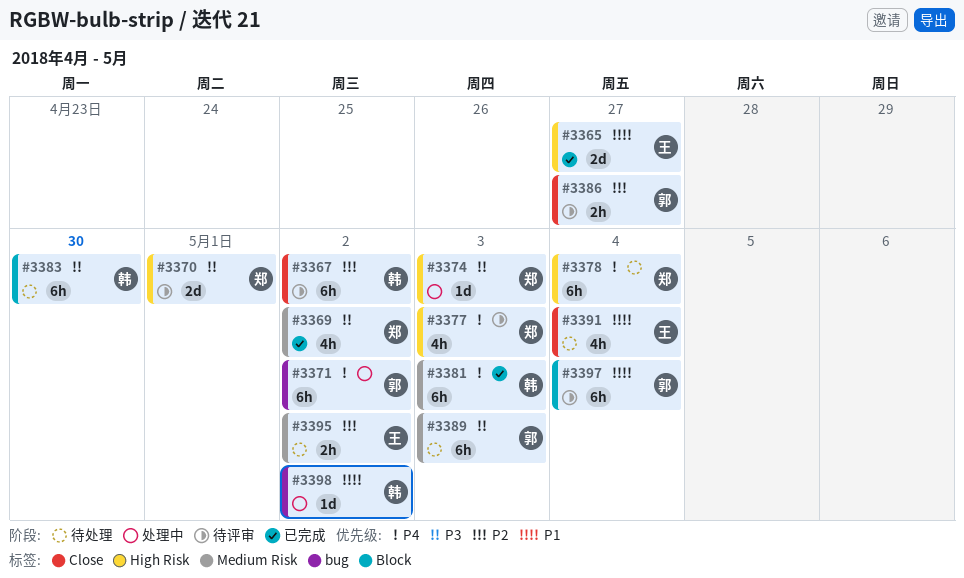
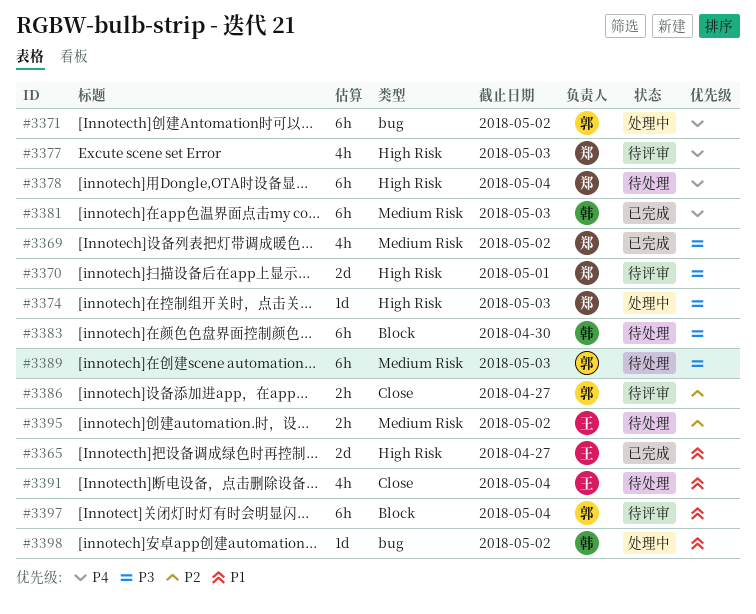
#3367: present -> none

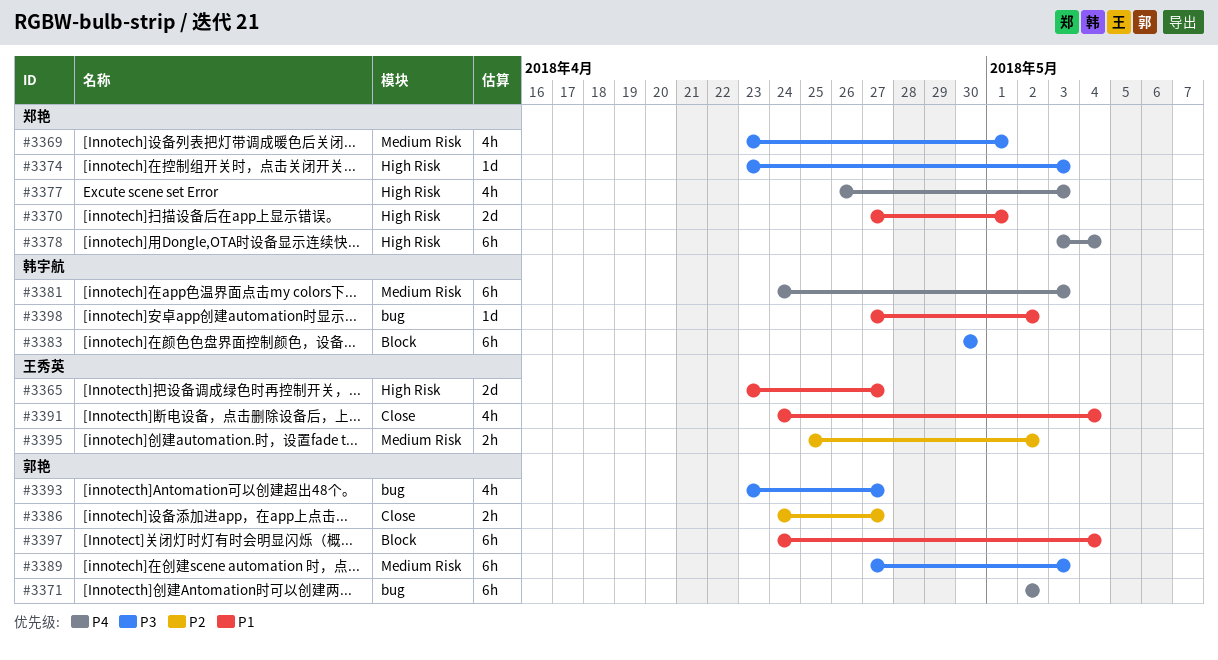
#3369, due: May 2 -> May 1
#3370, priority: P3 -> P1
#3393: none -> present

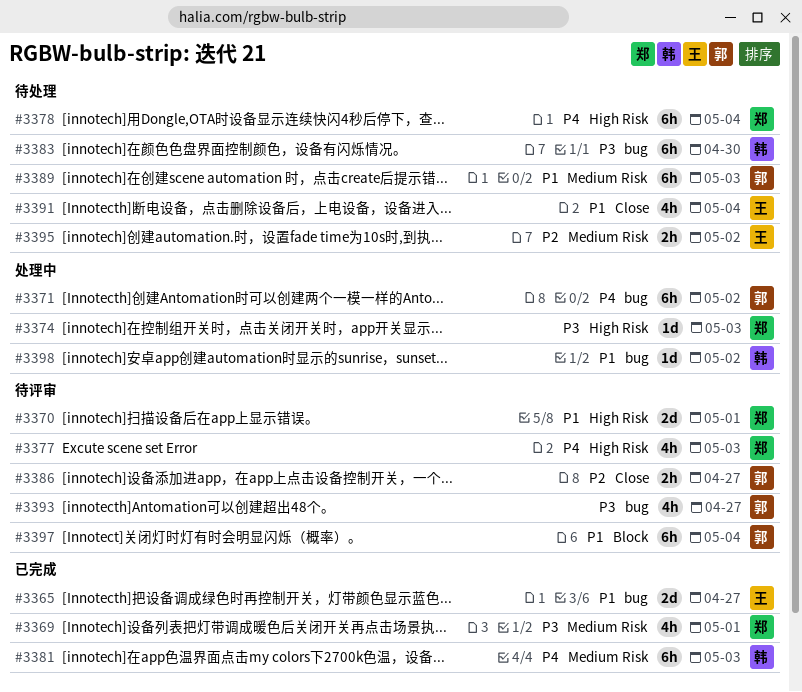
#3365, label: High Risk -> bug
#3383, label: Block -> bug
#3389, priority: P3 -> P1

